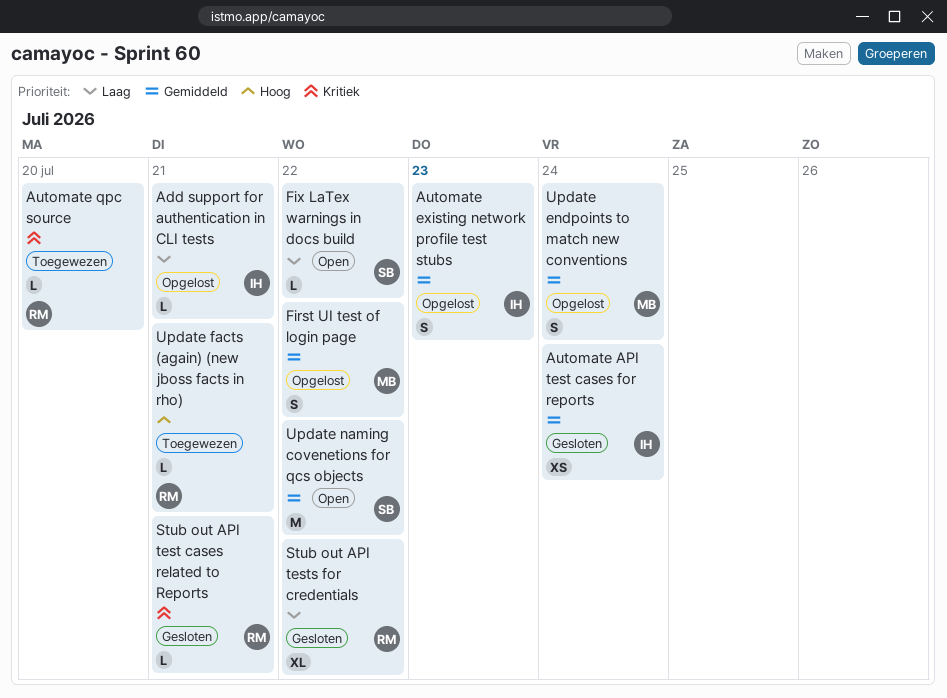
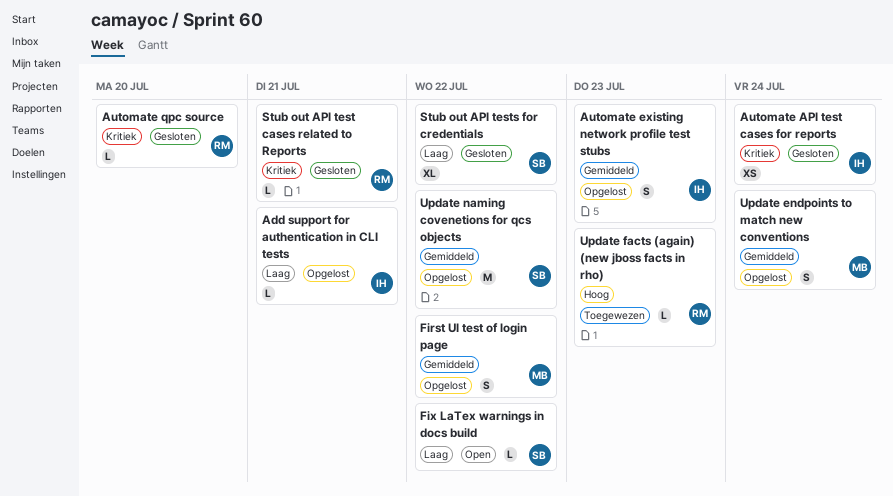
Automate API test cases for reports, priority: Gemiddeld -> Kritiek
Automate qpc source, status: Toegewezen -> Gesloten
Stub out API tests for credentials, owner: RM -> SB
Update facts (again) (new jboss facts in rho), due: Jul 21 -> Jul 23
Update naming covenetions for qcs objects, status: Open -> Opgelost

